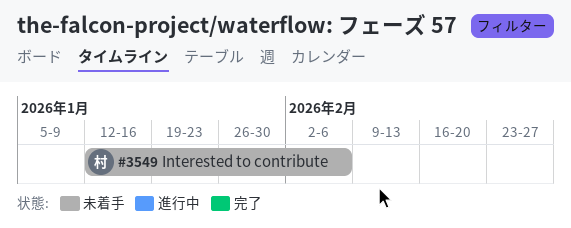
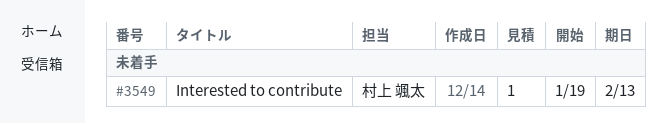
#3549, start: Jan 12 -> Jan 19
#3549, due: Feb 6 -> Feb 13

